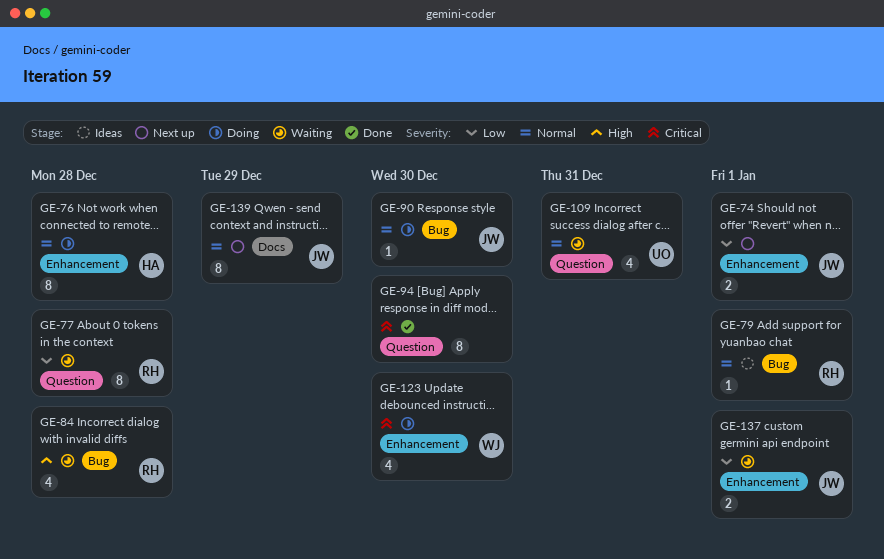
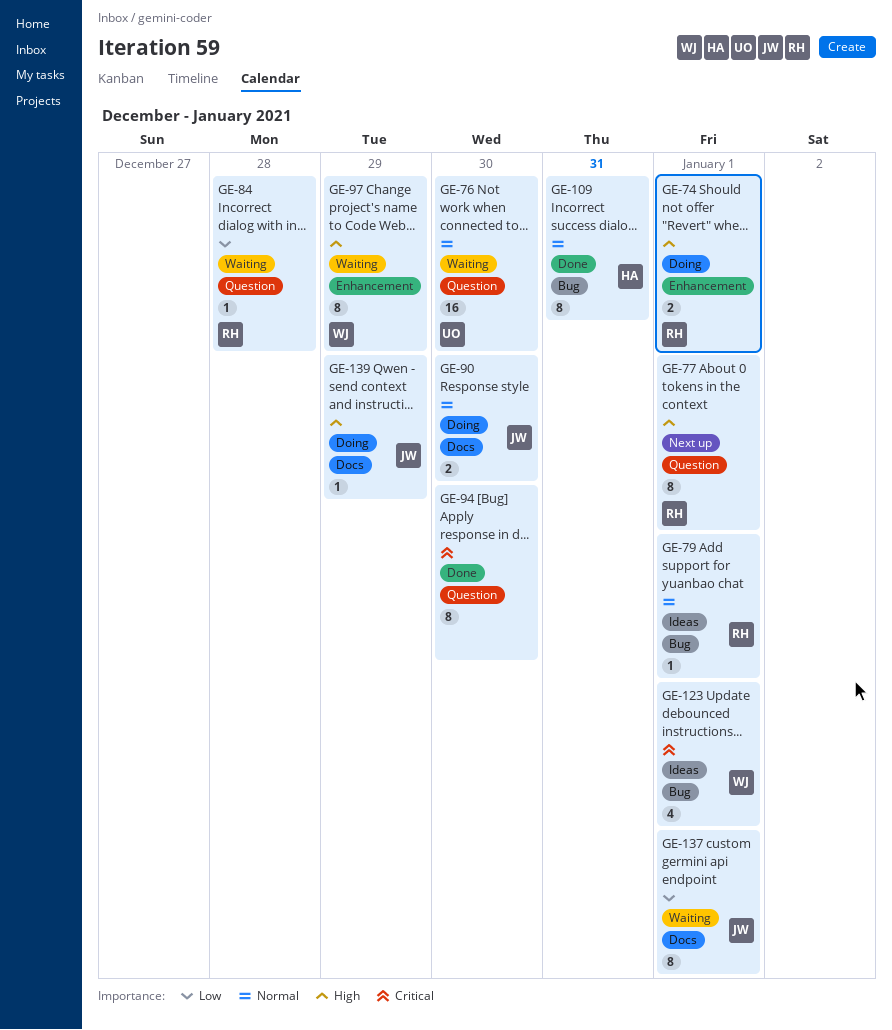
GE-74, status: Next up -> Doing
GE-74, owner: JW -> RH
GE-74, priority: Low -> High
GE-76, status: Doing -> Waiting
GE-76, owner: HA -> UO
GE-76, label: Enhancement -> Question
GE-76, estimate: 8 -> 16
GE-76, due: Dec 28 -> Dec 30
GE-77, status: Waiting -> Next up
GE-77, priority: Low -> High
GE-77, due: Dec 28 -> Jan 1
GE-84, priority: High -> Low
GE-84, label: Bug -> Question
GE-84, estimate: 4 -> 1
GE-90, label: Bug -> Docs
GE-90, estimate: 1 -> 2
GE-97: none -> present
GE-109, status: Waiting -> Done
GE-109, owner: UO -> HA
GE-109, label: Question -> Bug
GE-109, estimate: 4 -> 8
GE-123, status: Doing -> Ideas
GE-123, label: Enhancement -> Bug
GE-123, due: Dec 30 -> Jan 1
GE-137, label: Enhancement -> Docs
GE-137, estimate: 2 -> 8
GE-139, status: Next up -> Doing
GE-139, priority: Normal -> High
GE-139, estimate: 8 -> 1

